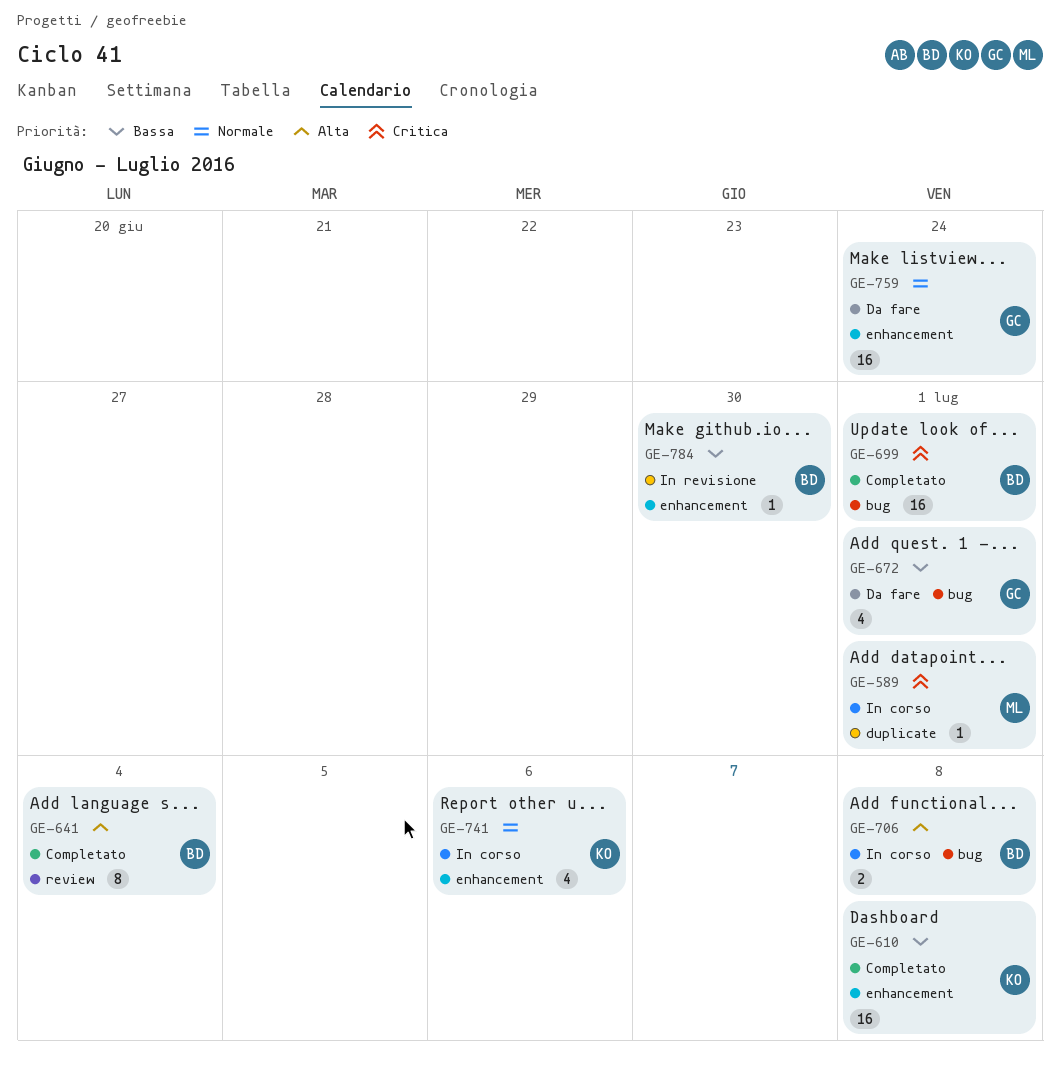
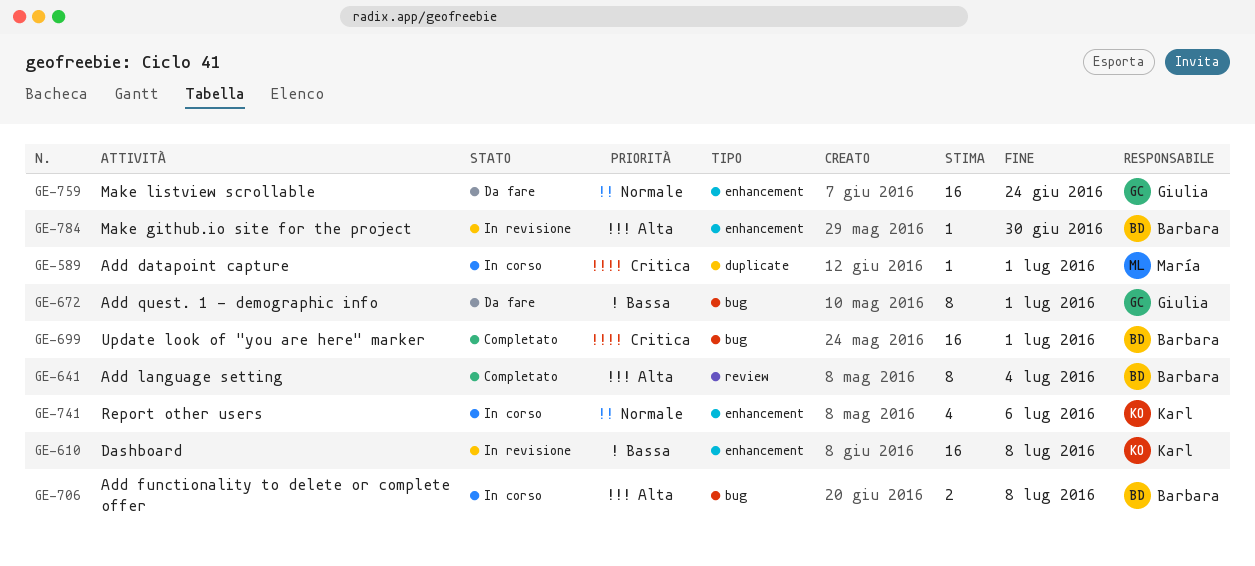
GE-610, status: Completato -> In revisione
GE-672, estimate: 4 -> 8
GE-784, priority: Bassa -> Alta

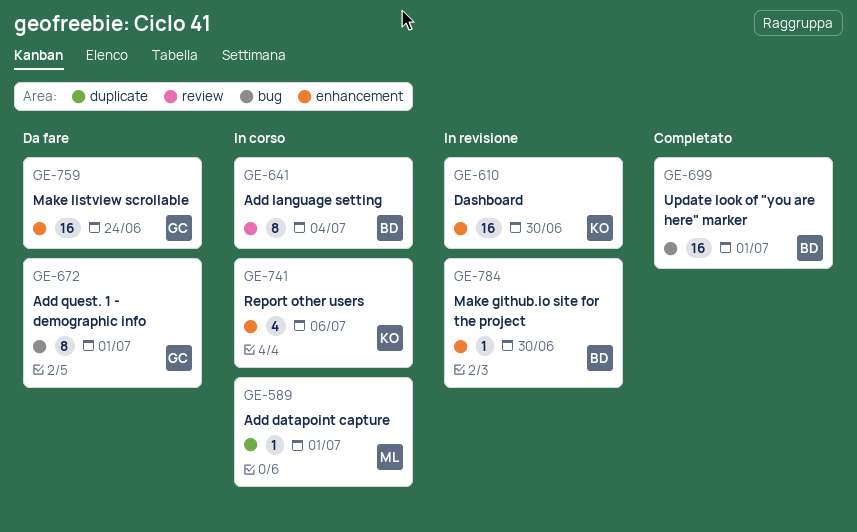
GE-610, due: Jul 8 -> Jun 30
GE-641, status: Completato -> In corso
GE-706: present -> none

